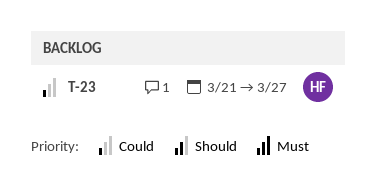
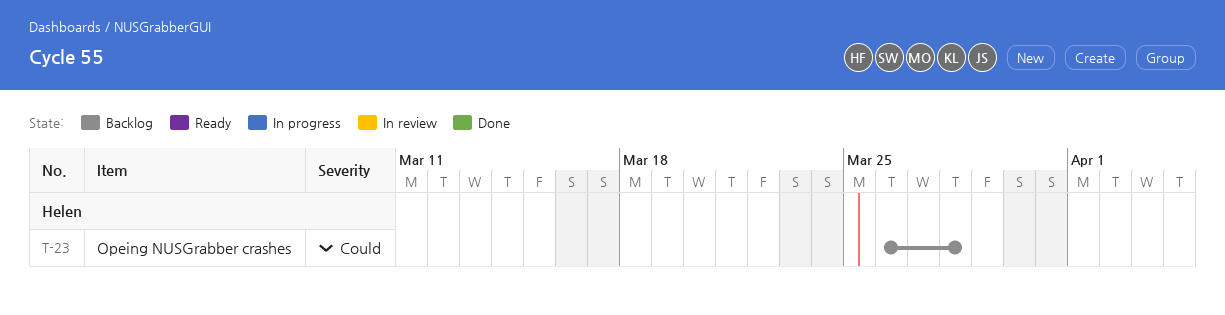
T-23, start: Mar 21 -> Mar 26
T-23, due: Mar 27 -> Mar 28

